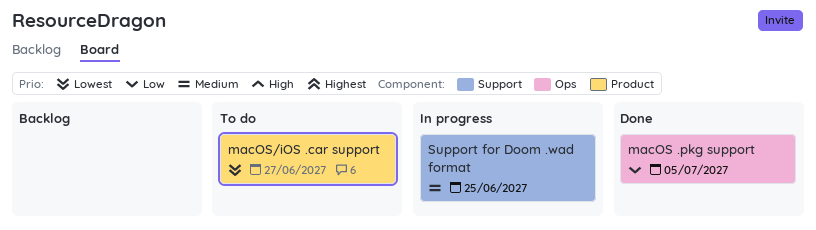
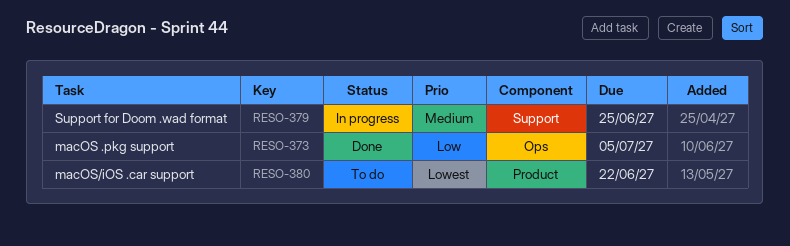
macOS/iOS .car support, due: Jun 27 -> Jun 22

